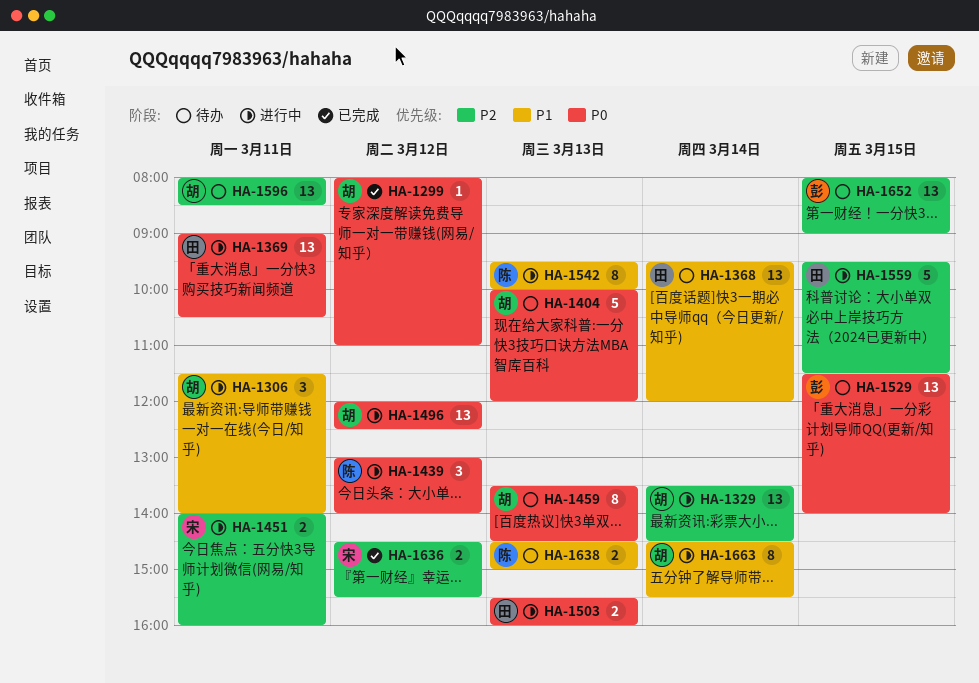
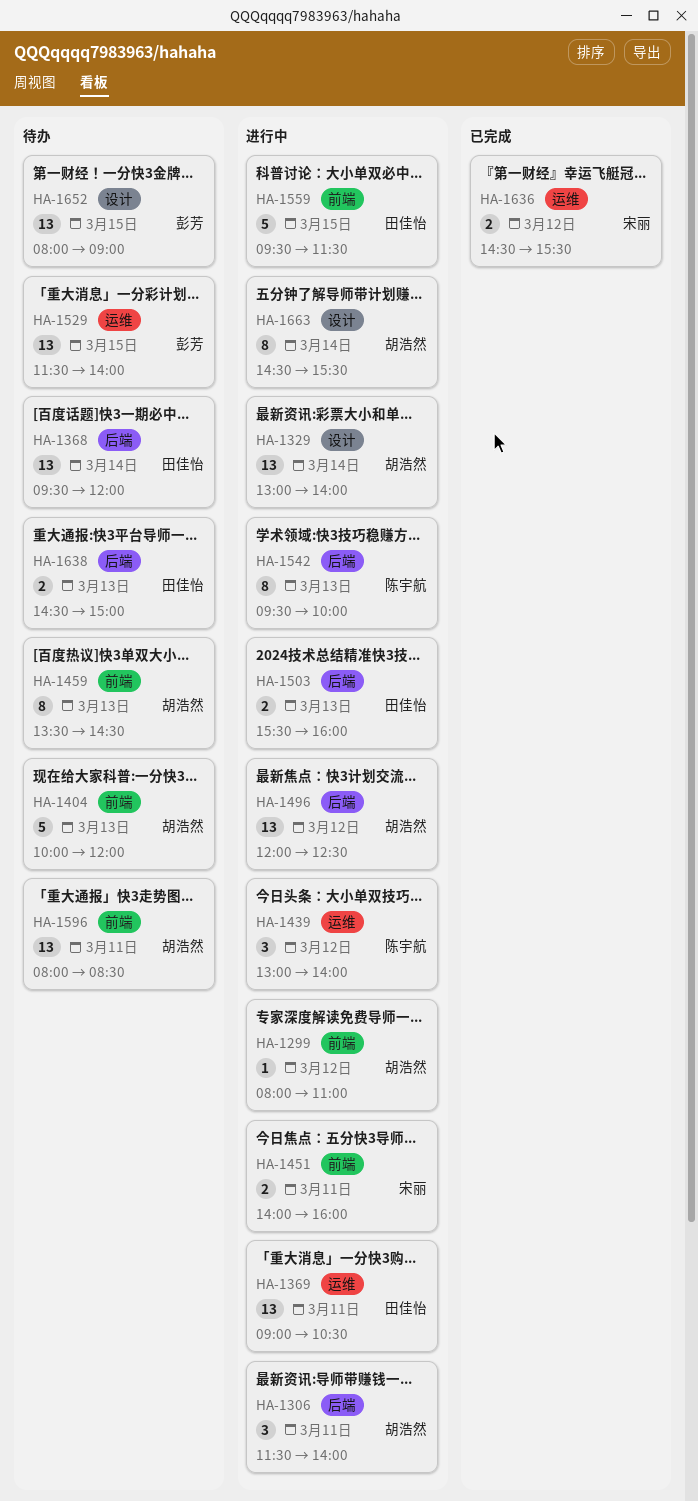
HA-1299, status: 已完成 -> 进行中
HA-1329, begins: 13:30 -> 13:00
HA-1329, ends: 14:30 -> 14:00
HA-1638, owner: 陈宇航 -> 田佳怡

